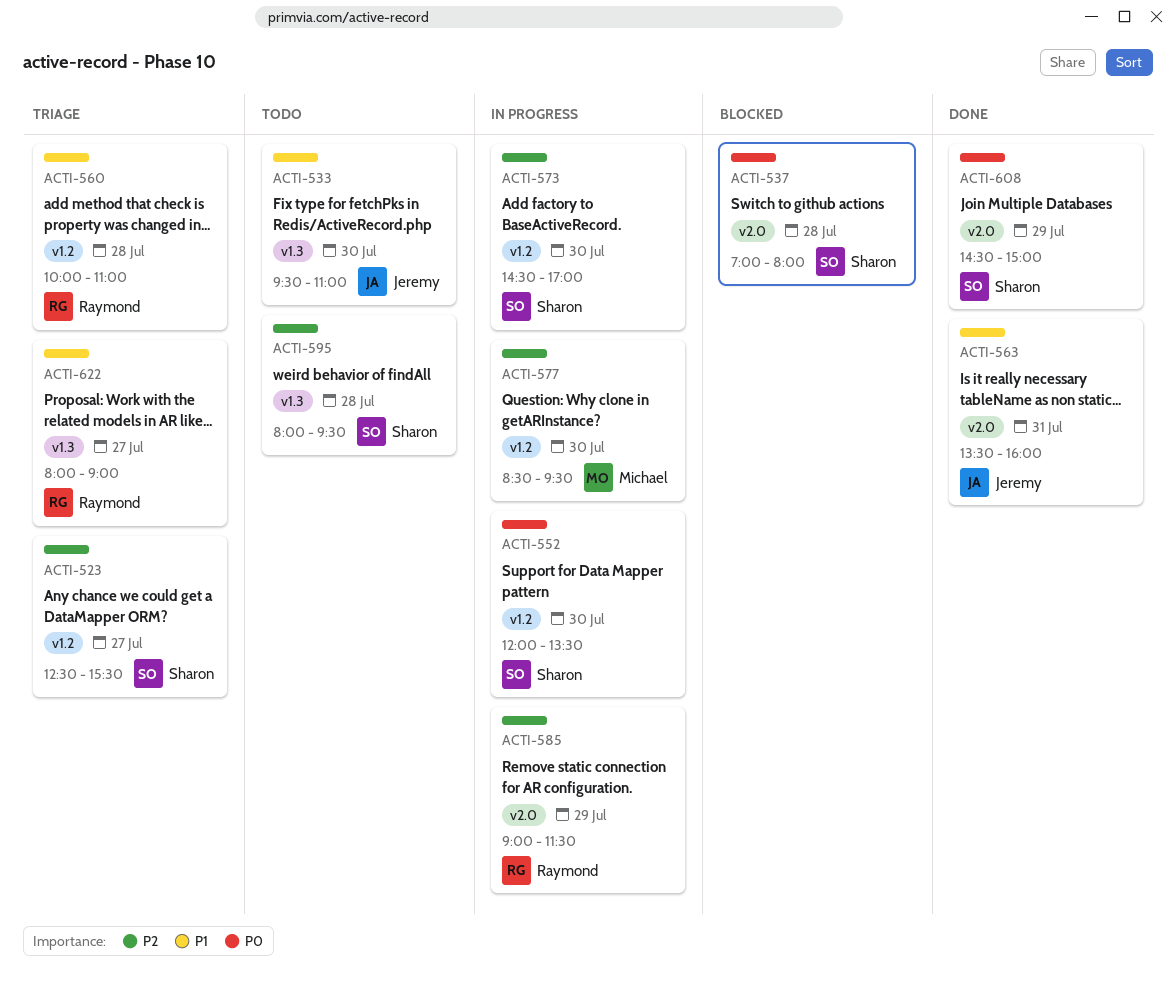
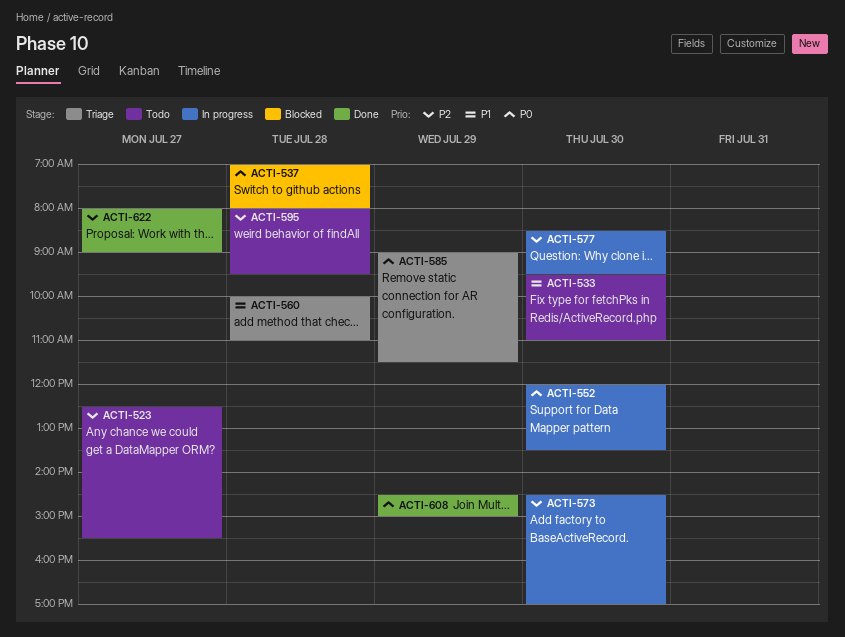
ACTI-523, status: Triage -> Todo
ACTI-563: present -> none
ACTI-585, status: In progress -> Triage
ACTI-585, priority: P2 -> P0
ACTI-622, status: Triage -> Done
ACTI-622, priority: P1 -> P2

